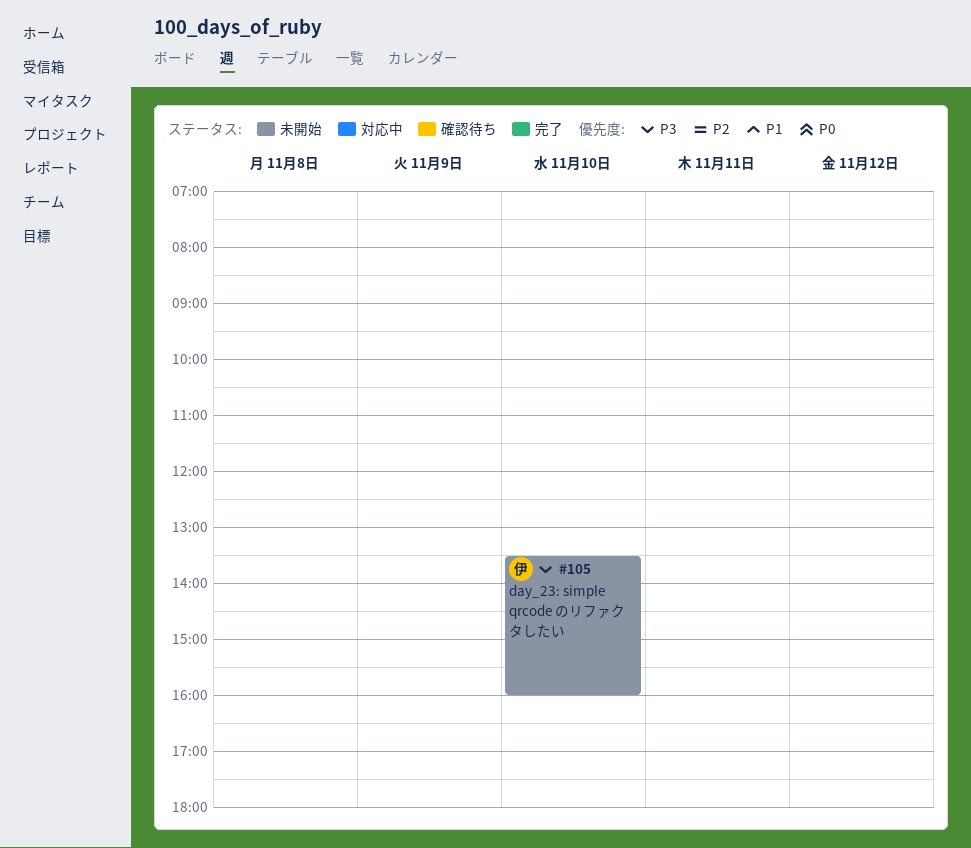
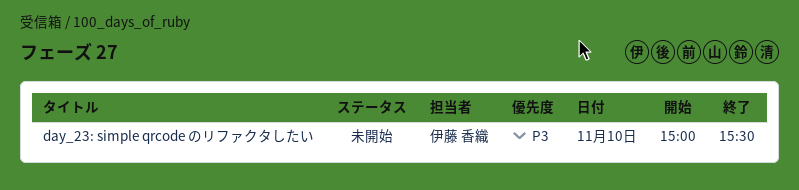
day_23: simple qrcode のリファクタしたい, begins: 13:30 -> 15:00
day_23: simple qrcode のリファクタしたい, ends: 16:00 -> 15:30

